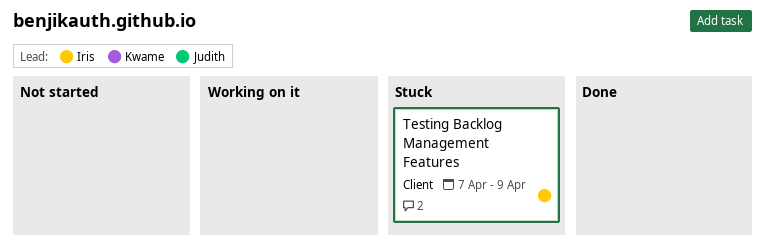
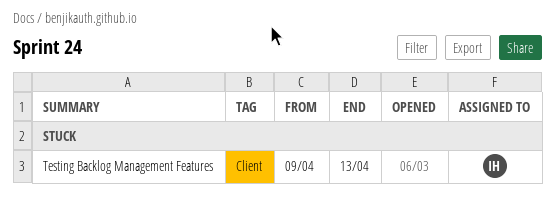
Testing Backlog Management Features, start: Apr 7 -> Apr 9
Testing Backlog Management Features, due: Apr 9 -> Apr 13

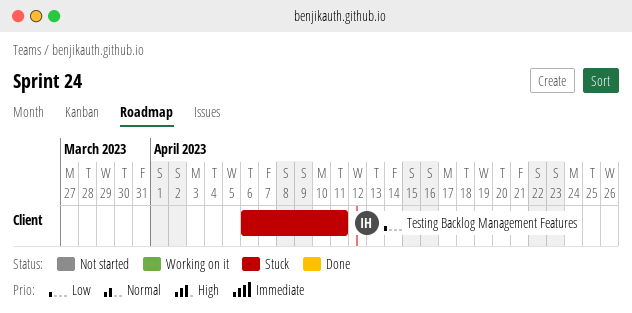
Testing Backlog Management Features, start: Apr 9 -> Apr 6
Testing Backlog Management Features, due: Apr 13 -> Apr 11

